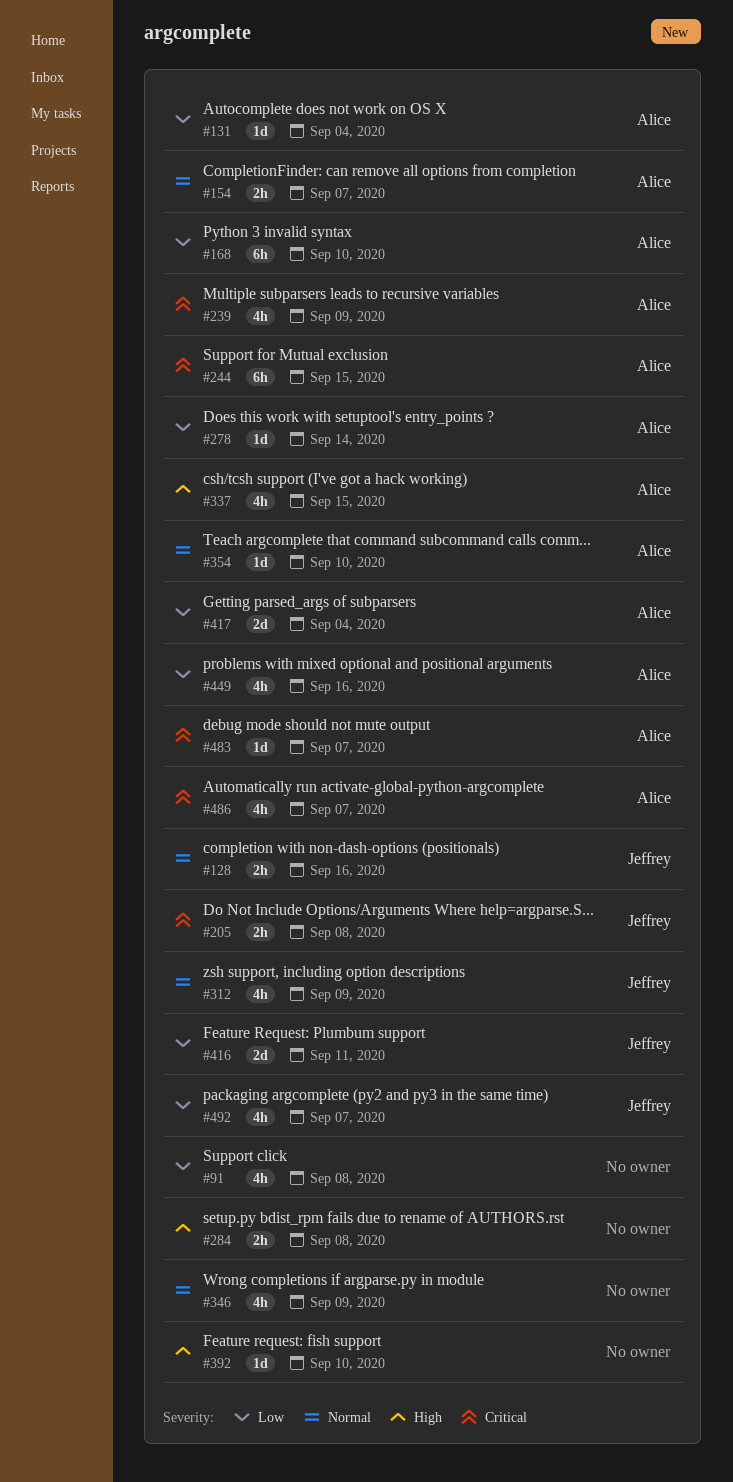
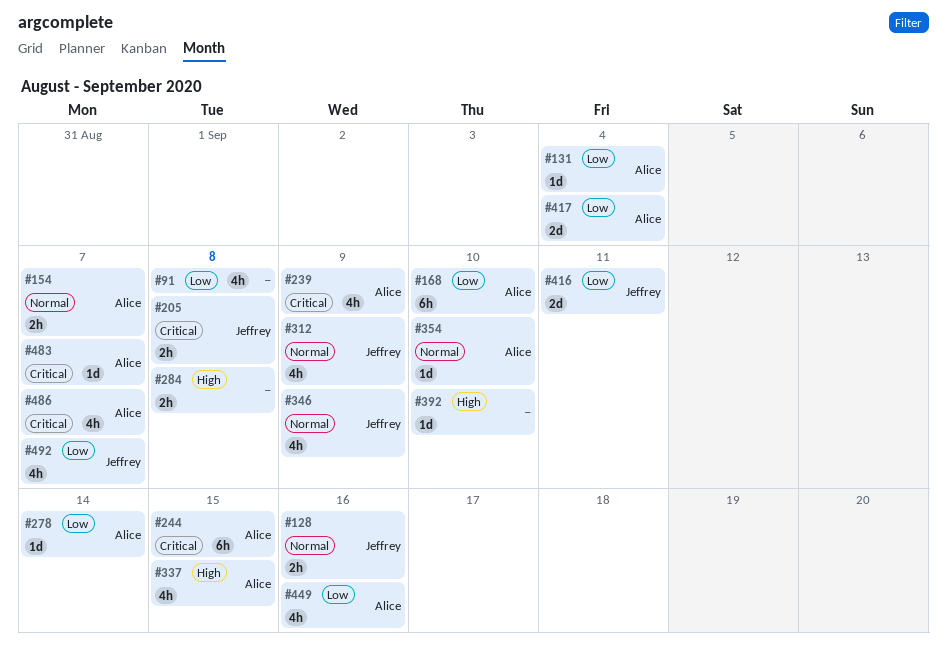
#346, owner: none -> Jeffrey

